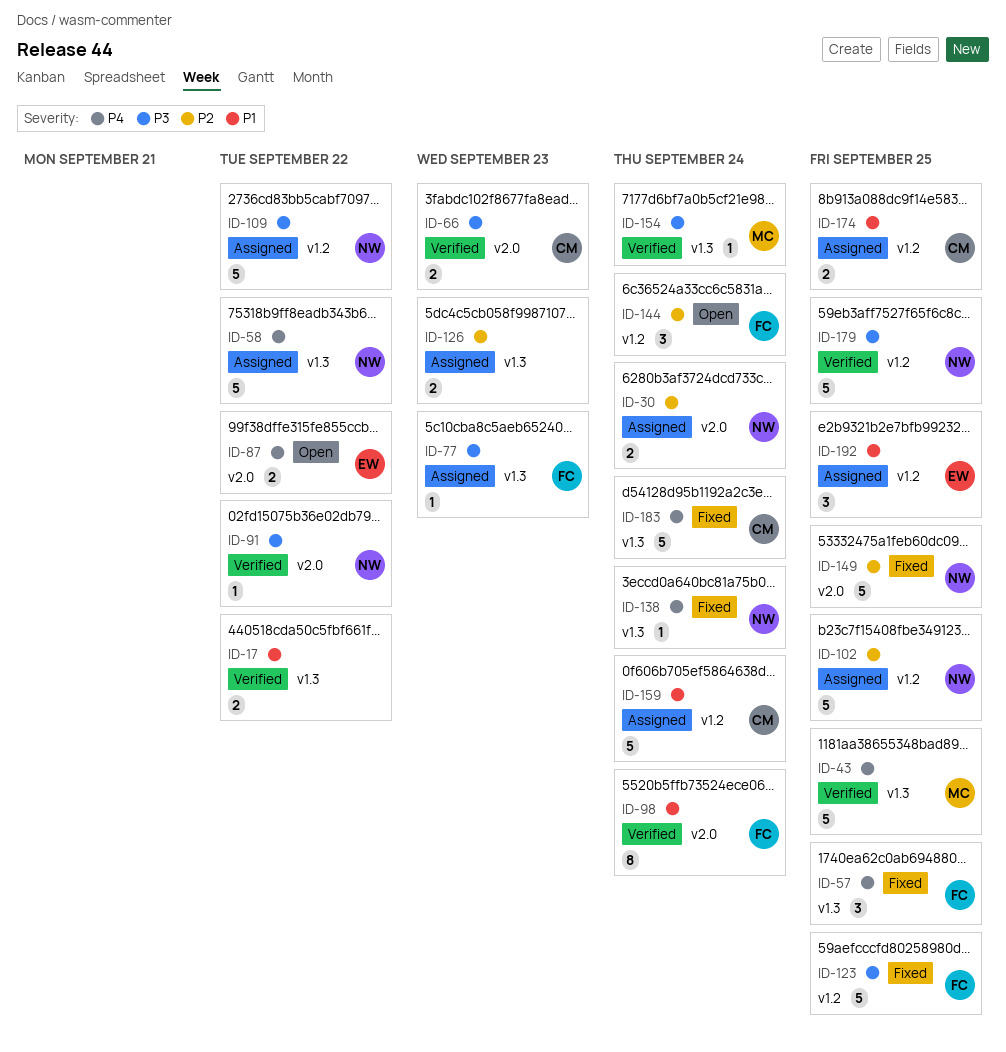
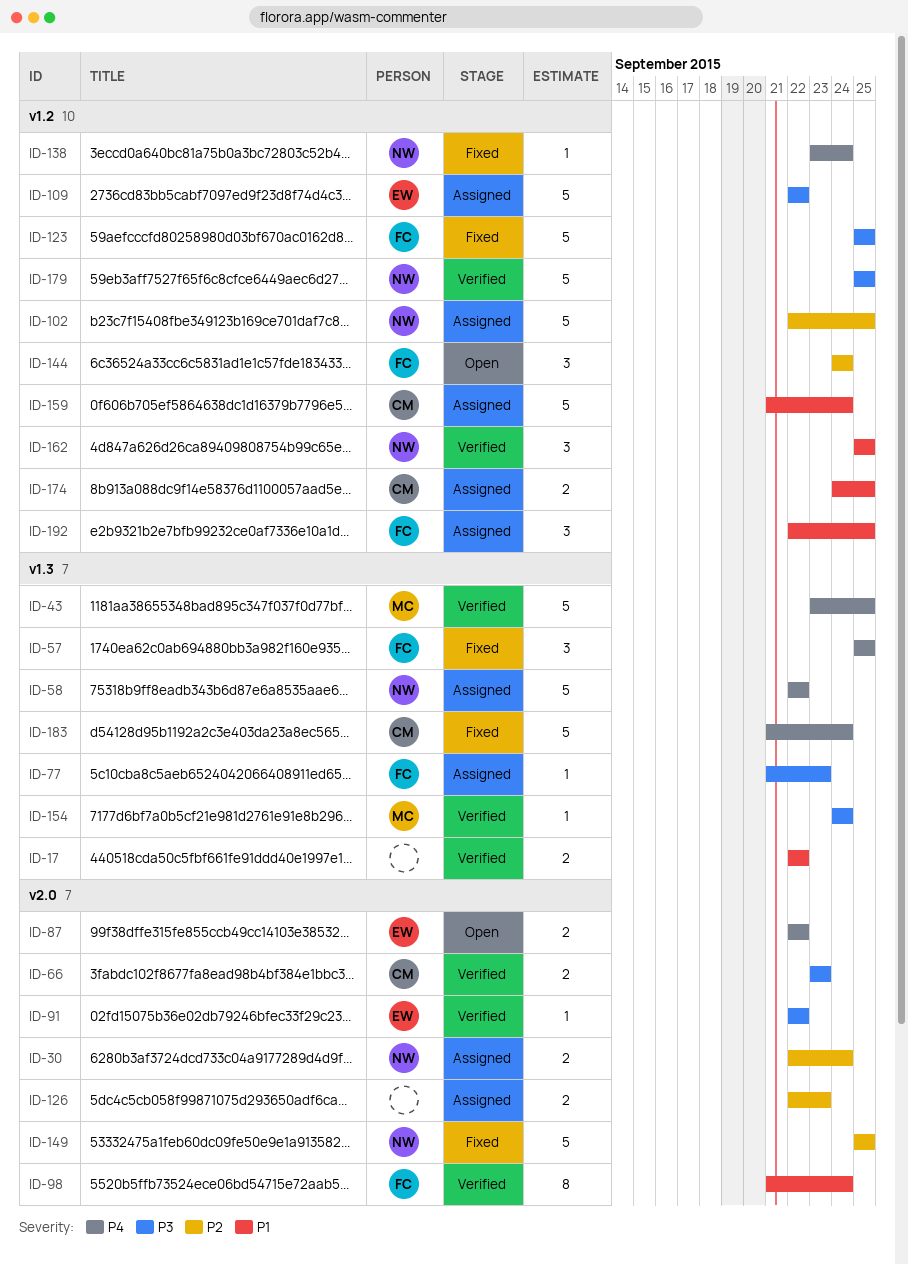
ID-91, owner: NW -> EW
ID-109, owner: NW -> EW
ID-126, label: v1.3 -> v2.0
ID-138, label: v1.3 -> v1.2
ID-162: none -> present
ID-192, owner: EW -> FC

